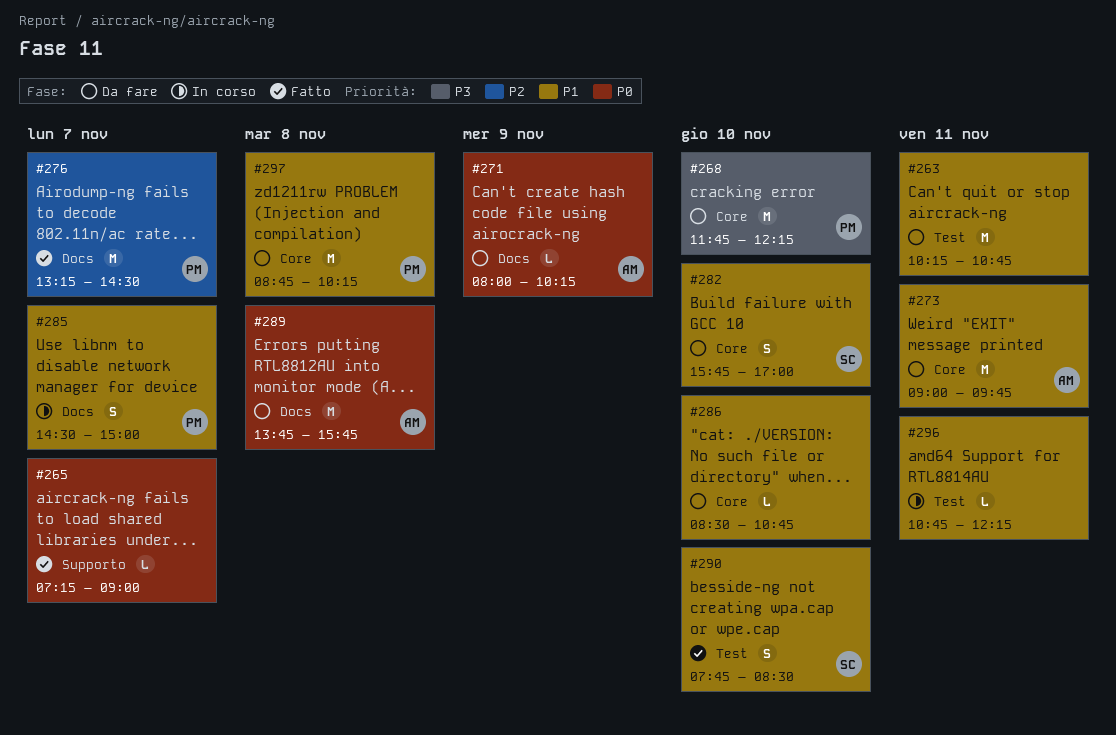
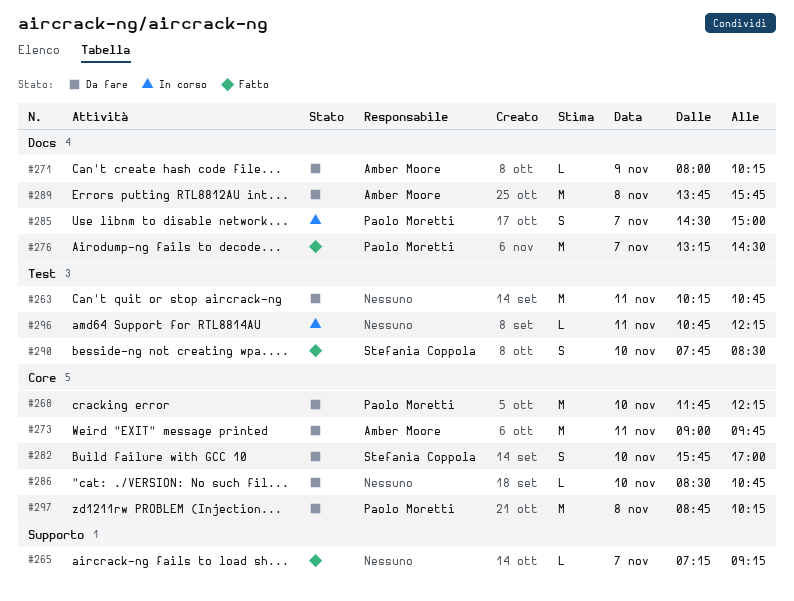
#265, ends: 09:00 -> 09:15

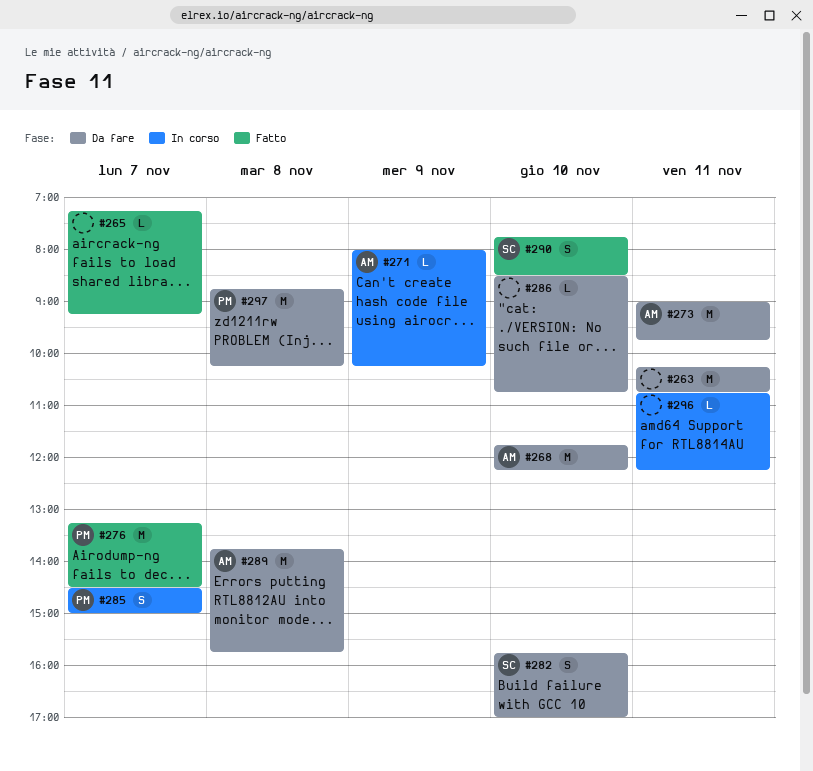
#268, owner: Paolo Moretti -> Amber Moore
#271, status: Da fare -> In corso

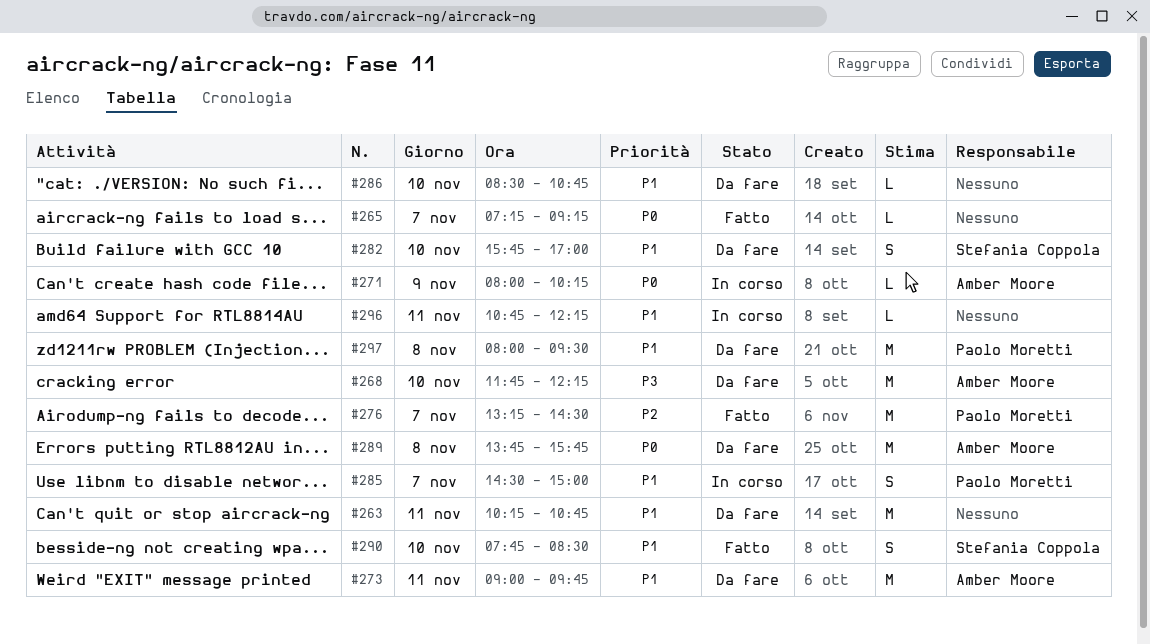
#297, begins: 08:45 -> 08:00
#297, ends: 10:15 -> 09:30

